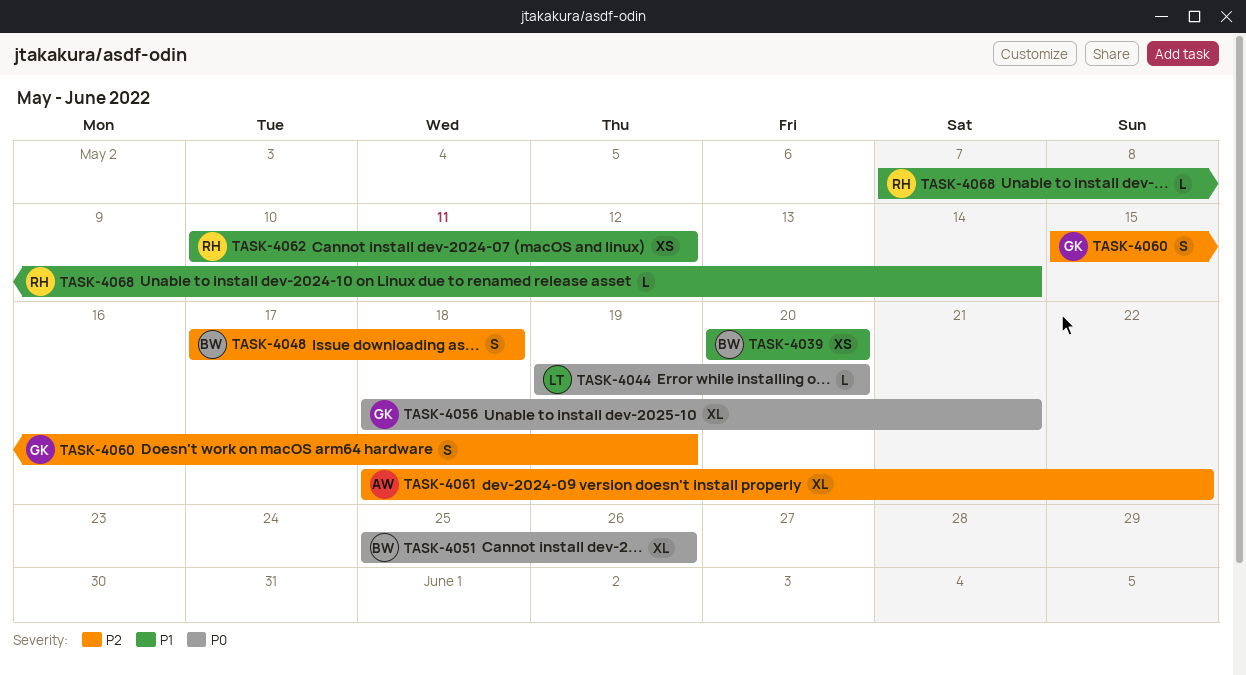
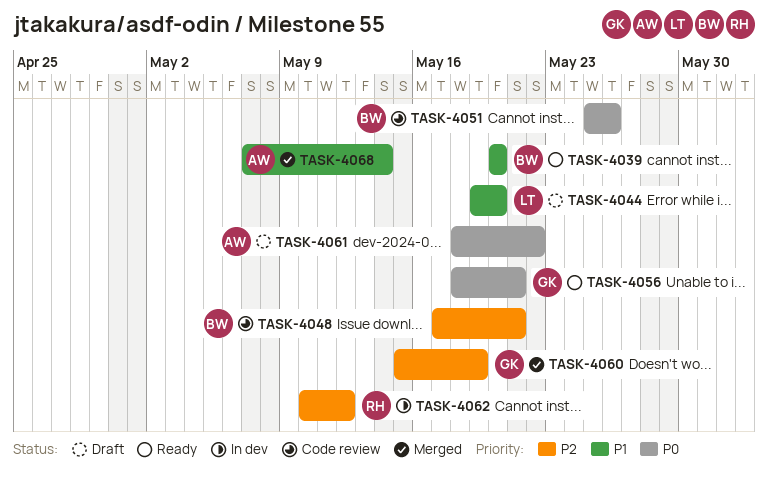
TASK-4044, priority: P0 -> P1
TASK-4048, due: May 18 -> May 21
TASK-4061, priority: P2 -> P0
TASK-4062, priority: P1 -> P2
TASK-4068, owner: RH -> AW

